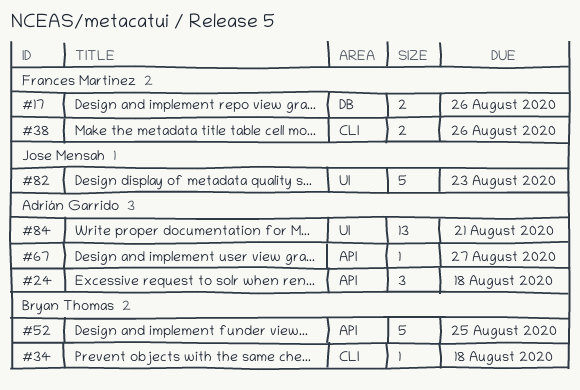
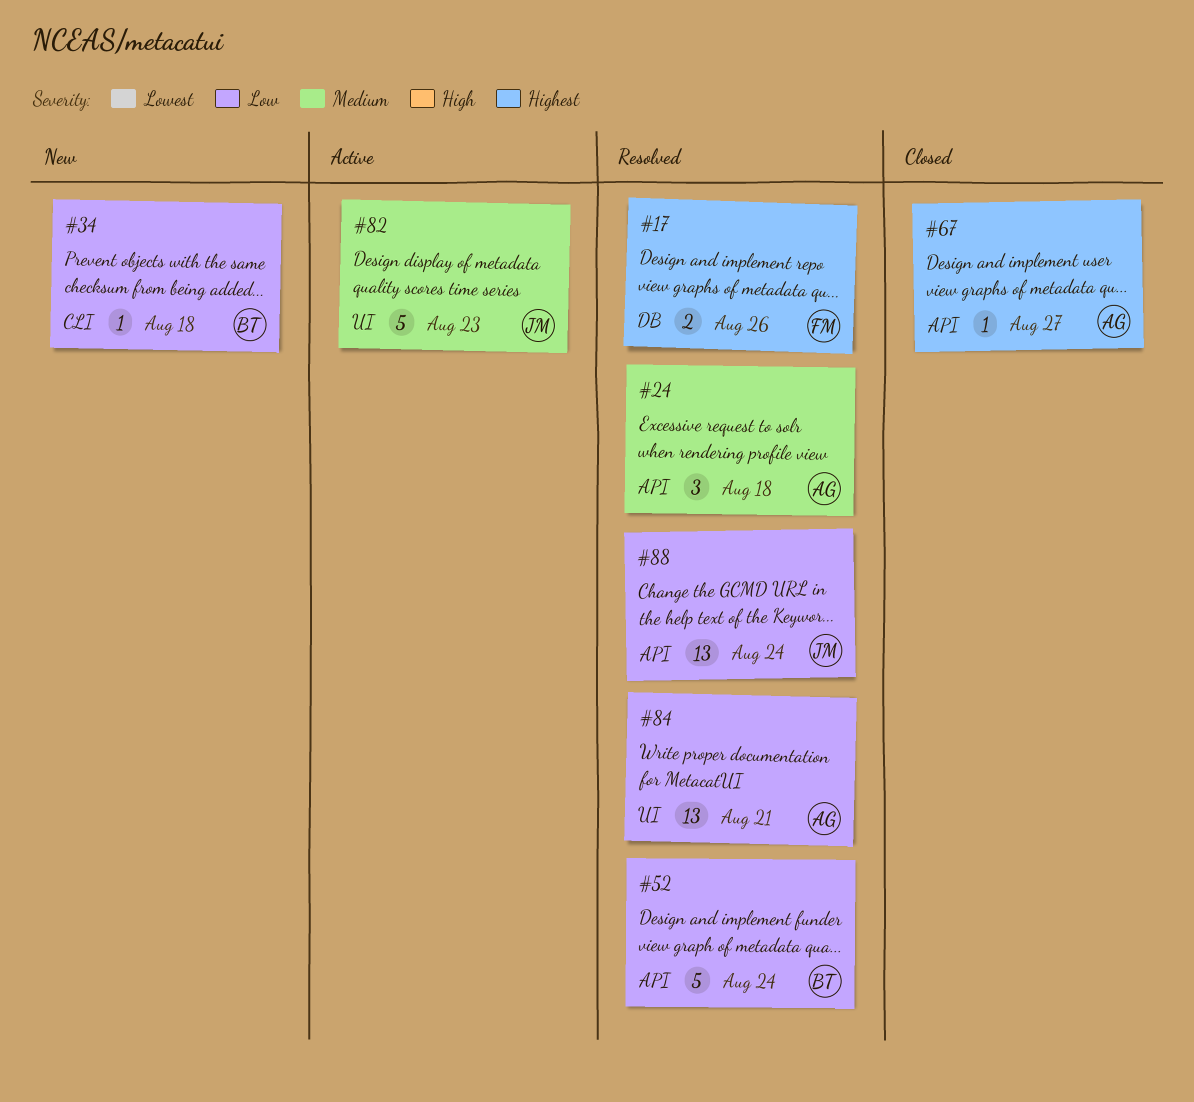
#38: present -> none
#52, due: Aug 25 -> Aug 24
#88: none -> present

